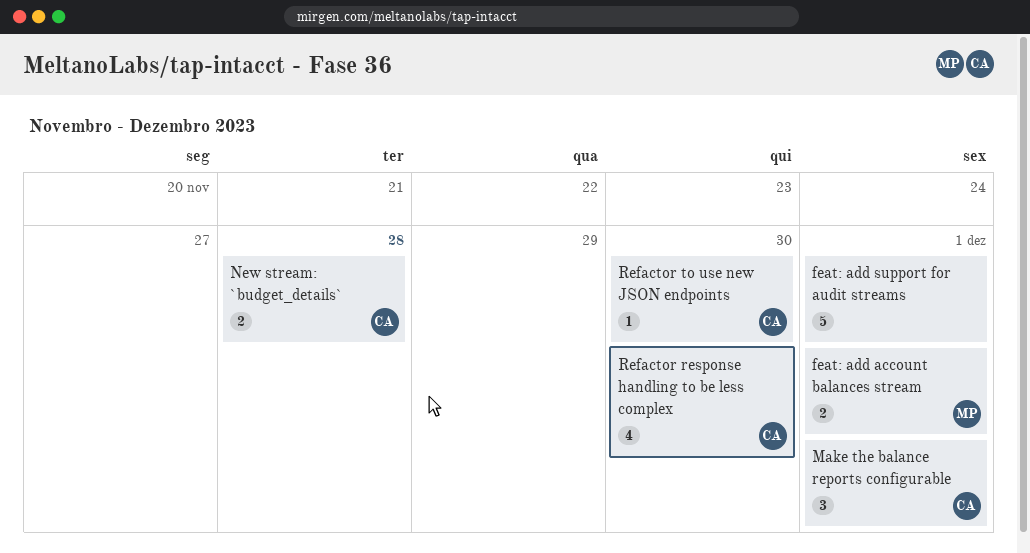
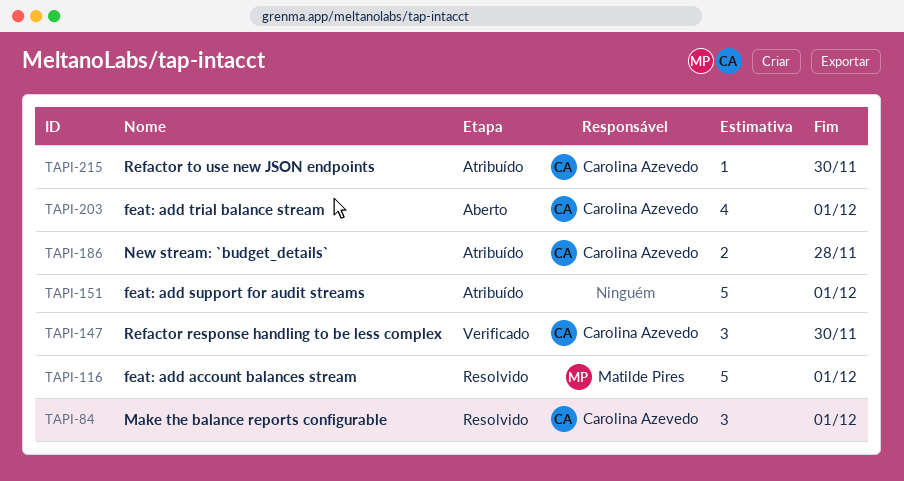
feat: add account balances stream, estimate: 2 -> 5
feat: add trial balance stream: none -> present
Refactor response handling to be less complex, estimate: 4 -> 3

